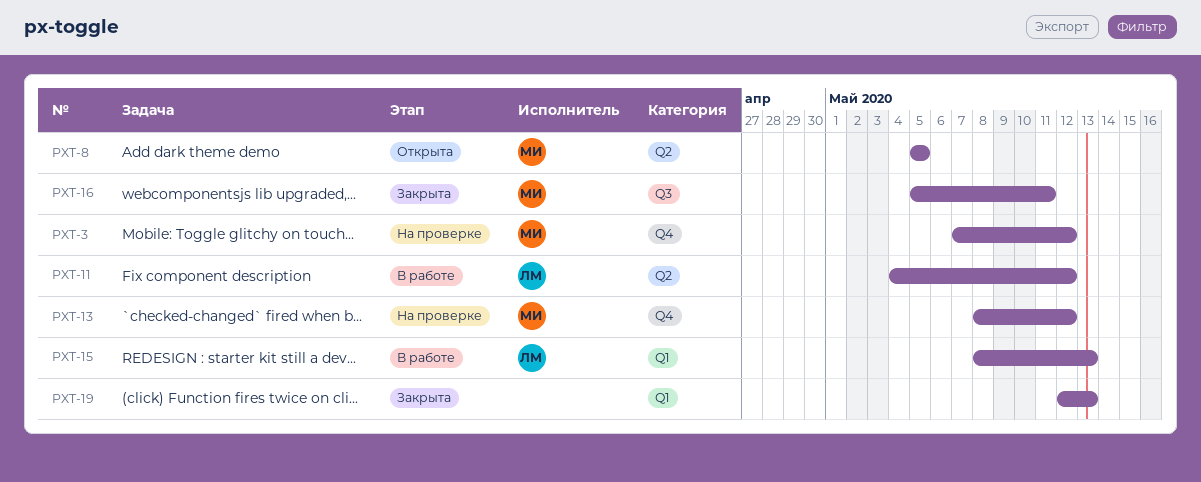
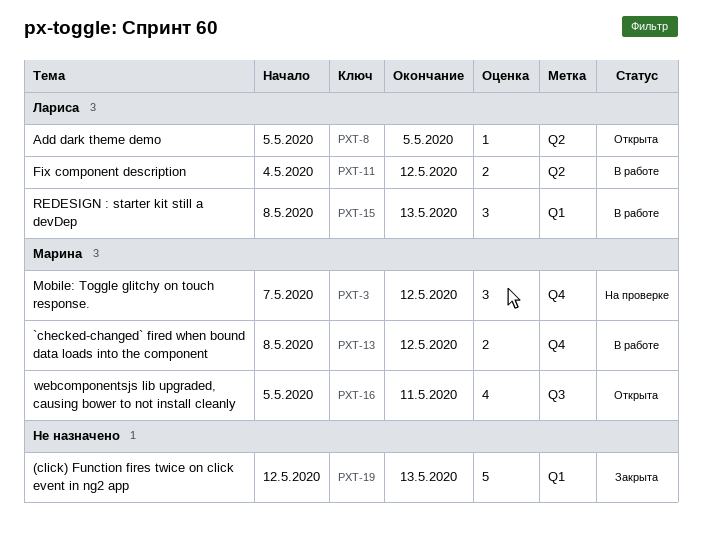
PXT-8, owner: Марина -> Лариса
PXT-13, status: На проверке -> В работе
PXT-16, status: Закрыта -> Открыта

